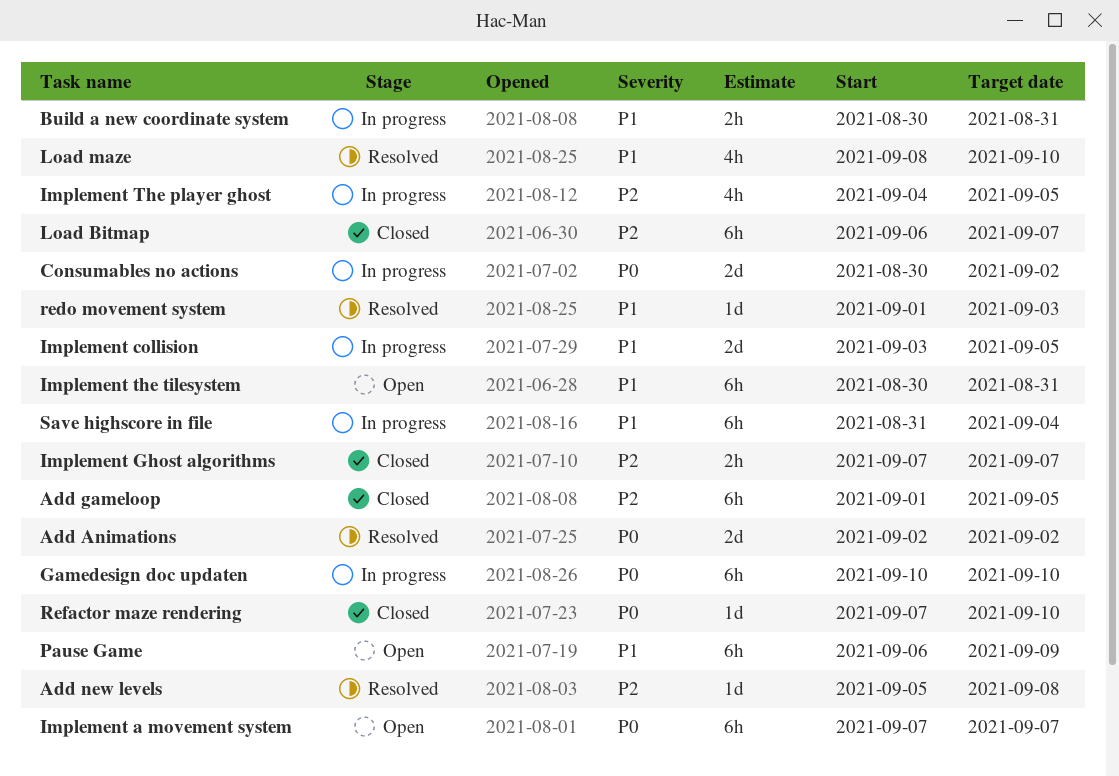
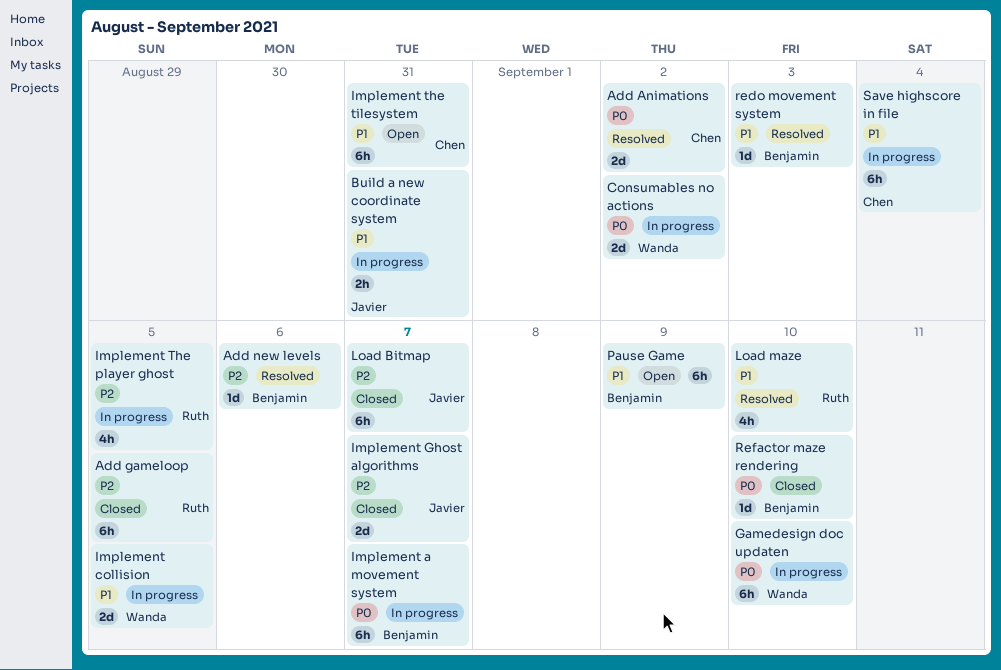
Add new levels, due: Sep 8 -> Sep 6
Implement a movement system, status: Open -> In progress
Implement Ghost algorithms, estimate: 2h -> 2d

